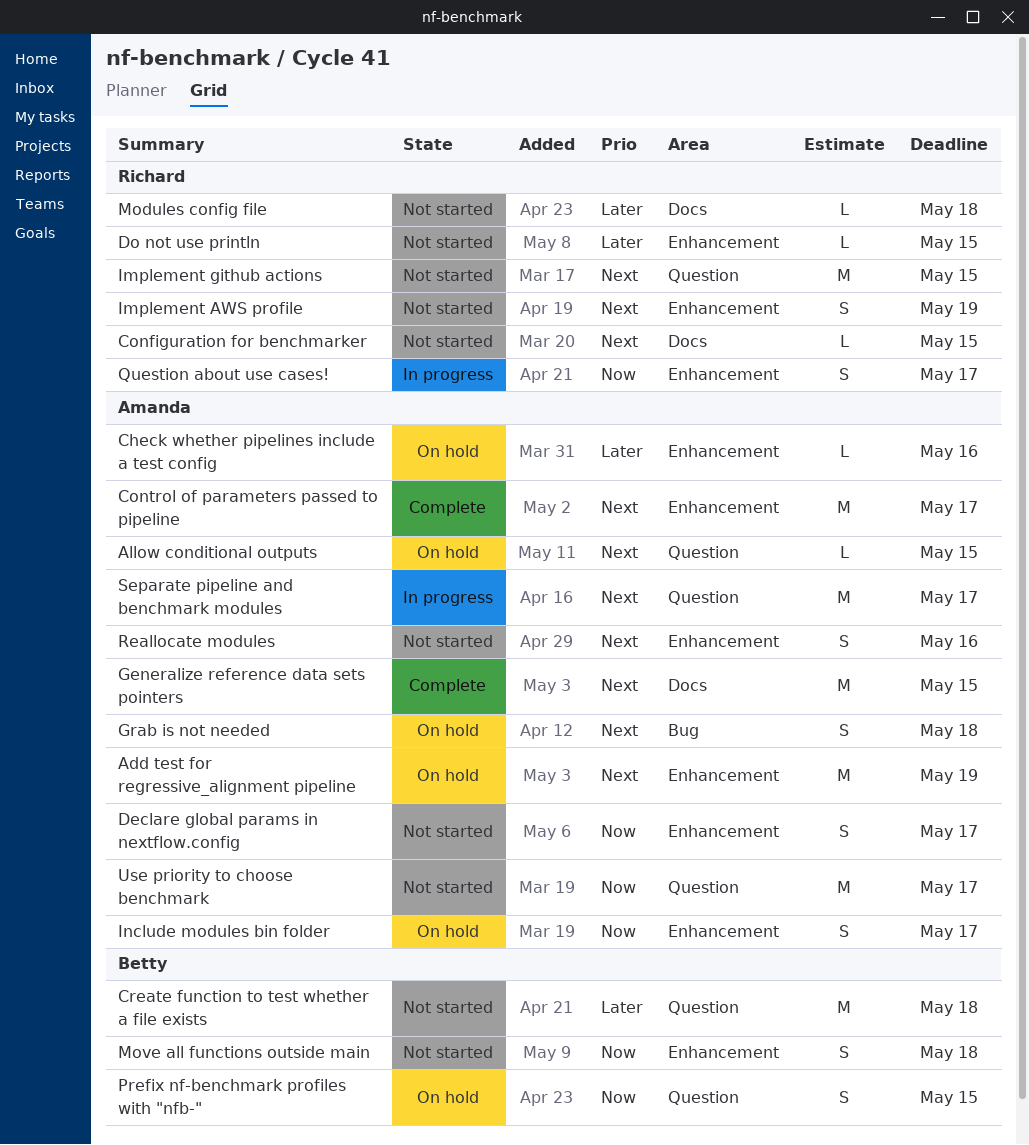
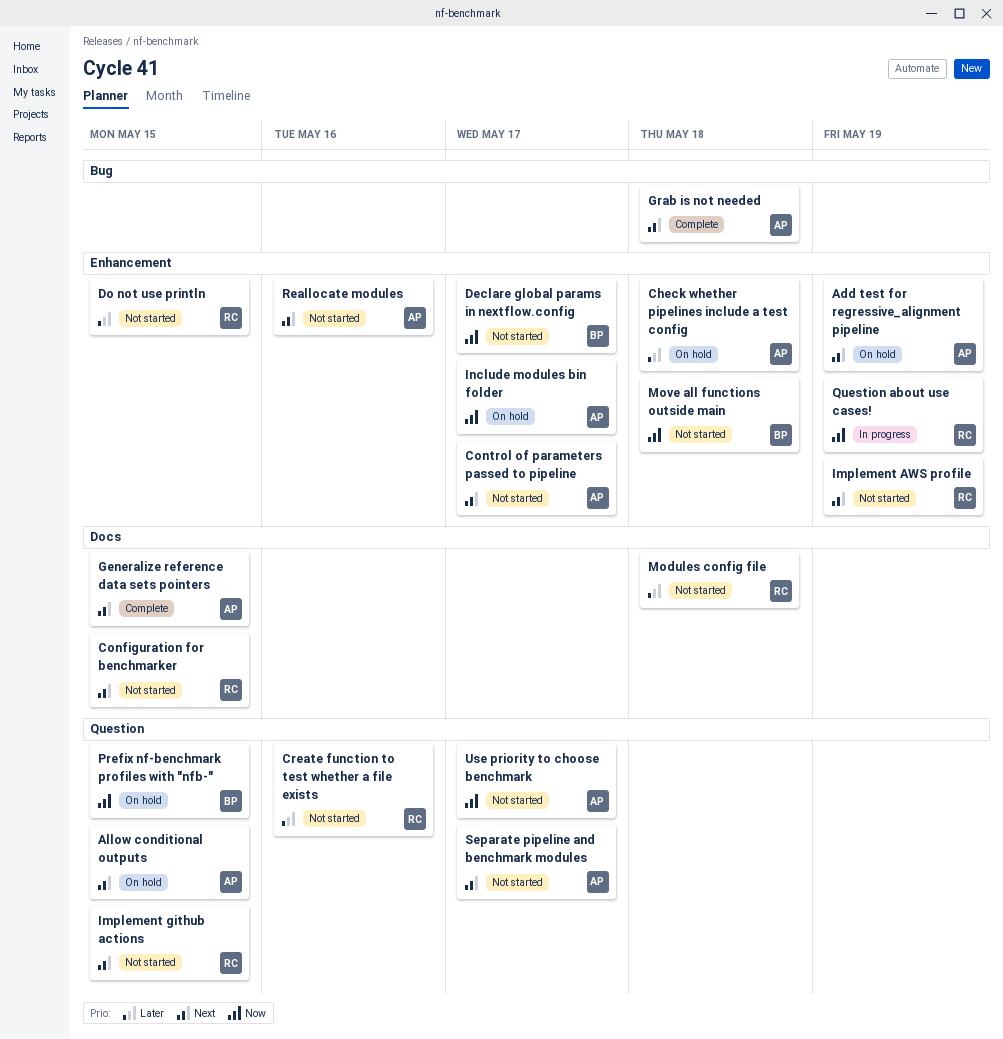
Check whether pipelines include a test config, due: May 16 -> May 18
Control of parameters passed to pipeline, status: Complete -> Not started
Create function to test whether a file exists, owner: Betty -> Richard
Create function to test whether a file exists, due: May 18 -> May 16
Declare global params in nextflow.config, owner: Amanda -> Betty
Grab is not needed, status: On hold -> Complete
Question about use cases!, due: May 17 -> May 19
Separate pipeline and benchmark modules, status: In progress -> Not started

